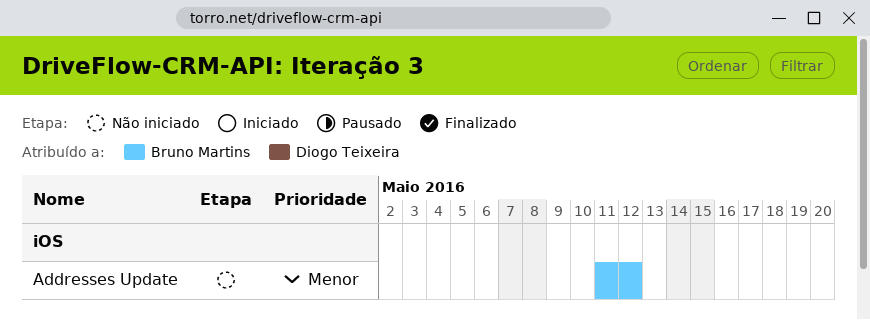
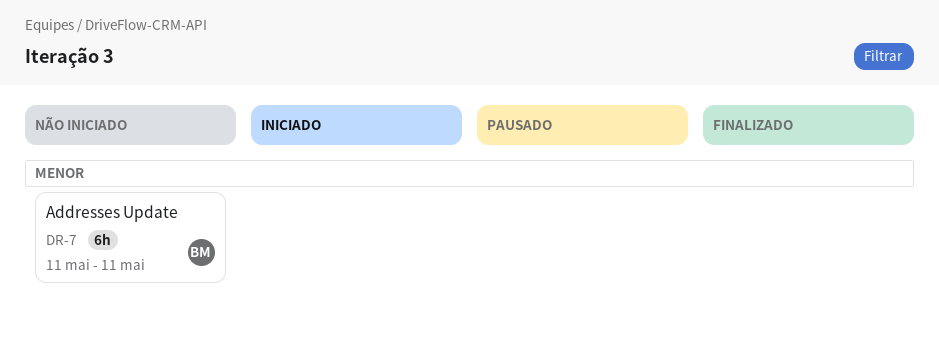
Addresses Update, due: May 12 -> May 11

